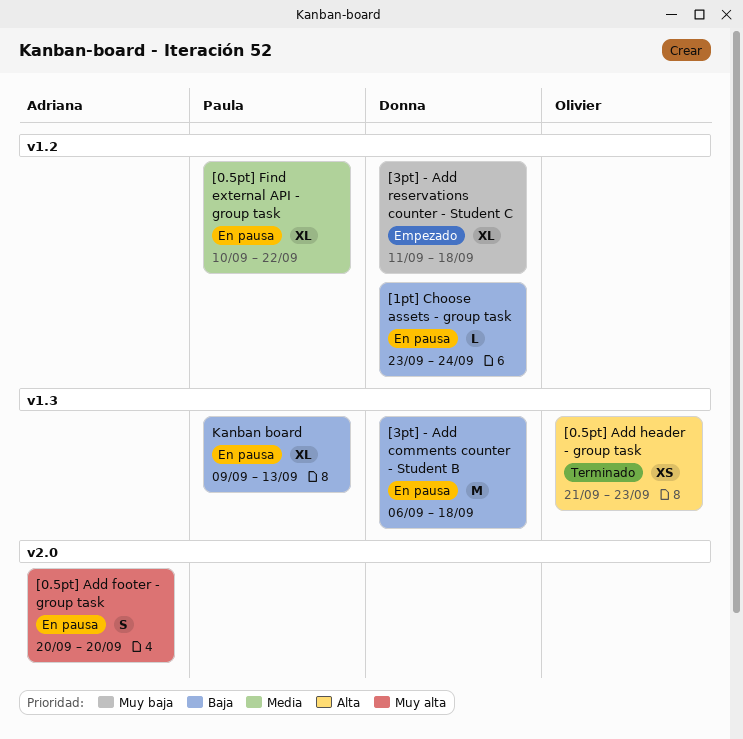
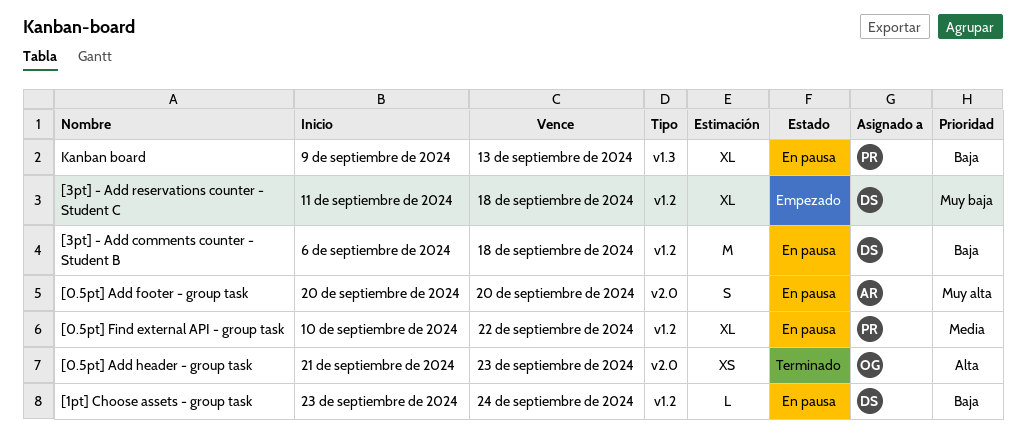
[0.5pt] Add header - group task, label: v1.3 -> v2.0
[3pt] - Add comments counter - Student B, label: v1.3 -> v1.2

